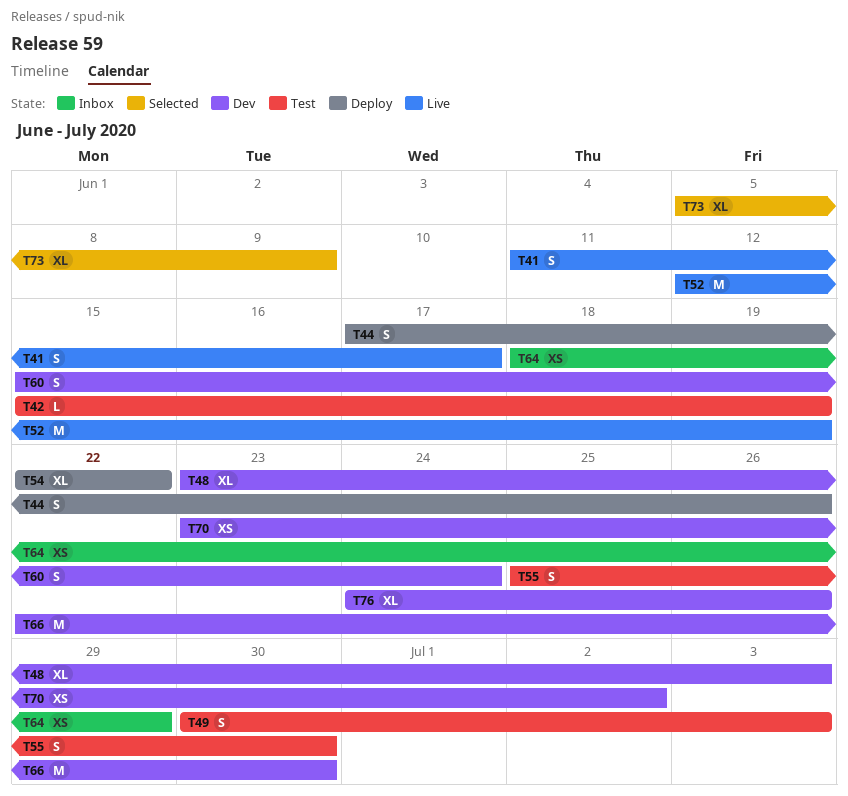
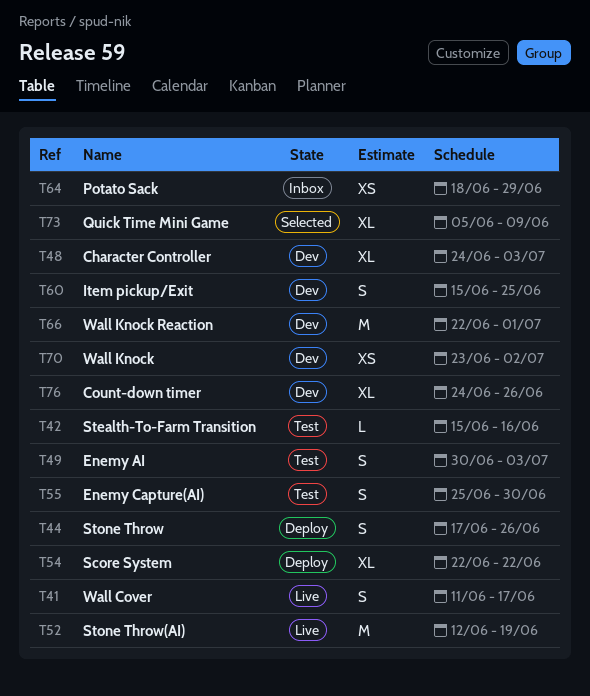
T42, due: Jun 19 -> Jun 16
T48, start: Jun 23 -> Jun 24
T60, due: Jun 24 -> Jun 25
T66, due: Jun 30 -> Jul 1

